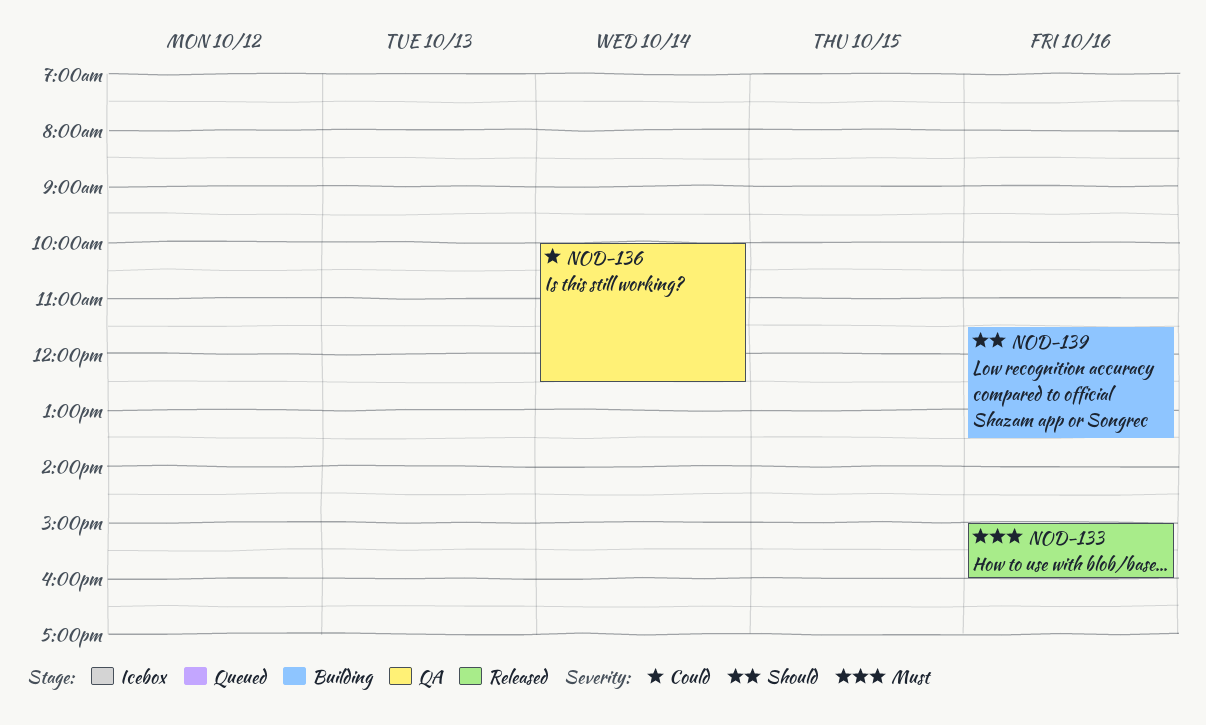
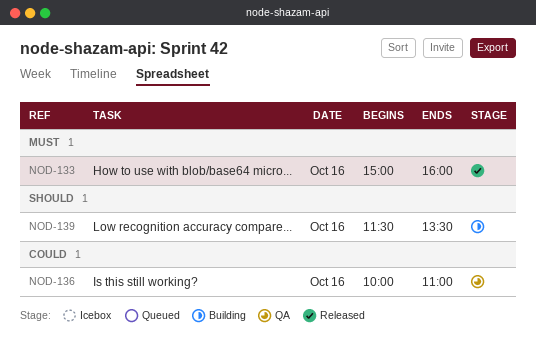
NOD-136, day: Oct 14 -> Oct 16
NOD-136, ends: 12:30 -> 11:00

